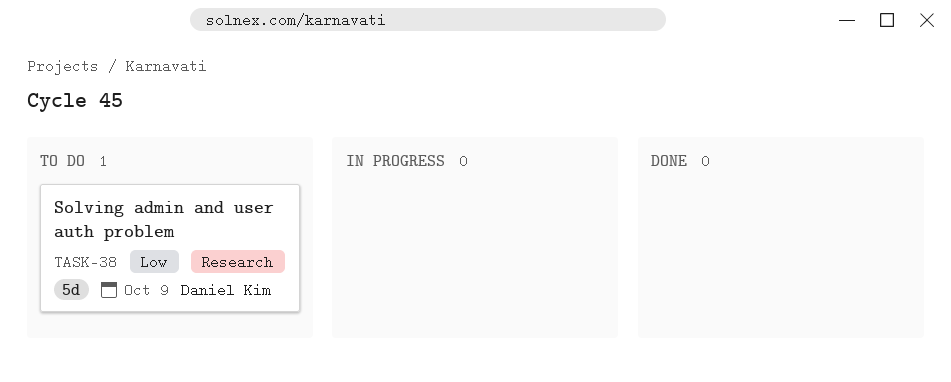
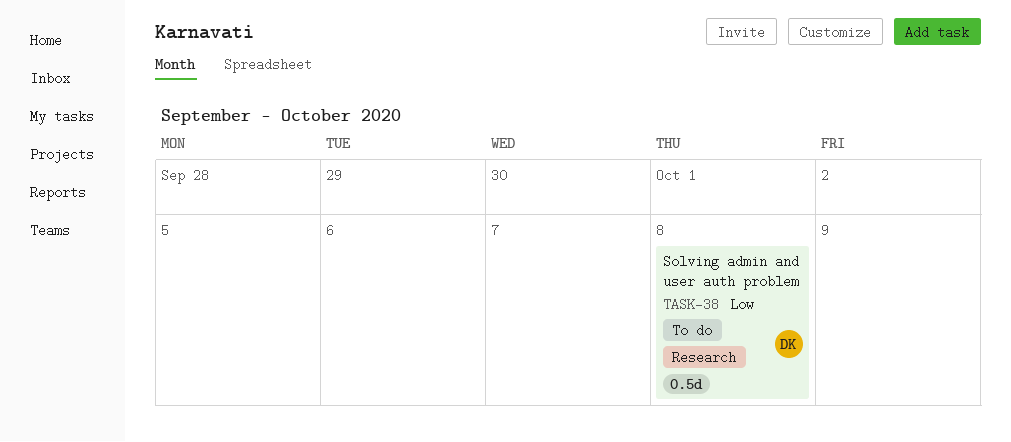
TASK-38, estimate: 5d -> 0.5d
TASK-38, due: Oct 9 -> Oct 8

